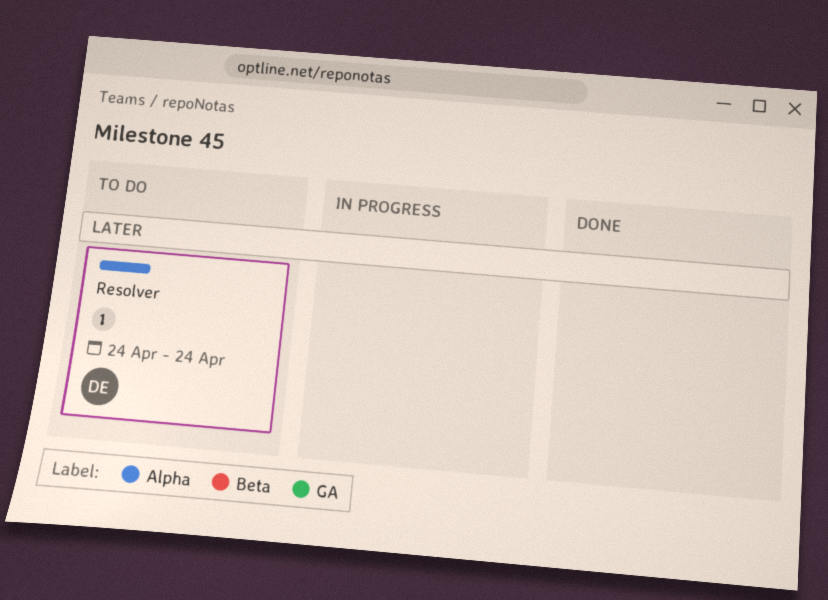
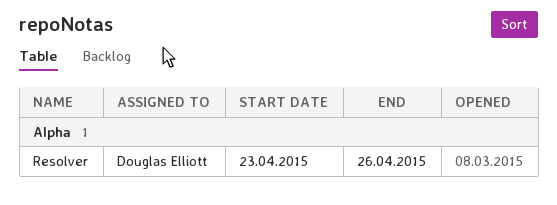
Resolver, start: Apr 24 -> Apr 23
Resolver, due: Apr 24 -> Apr 26

